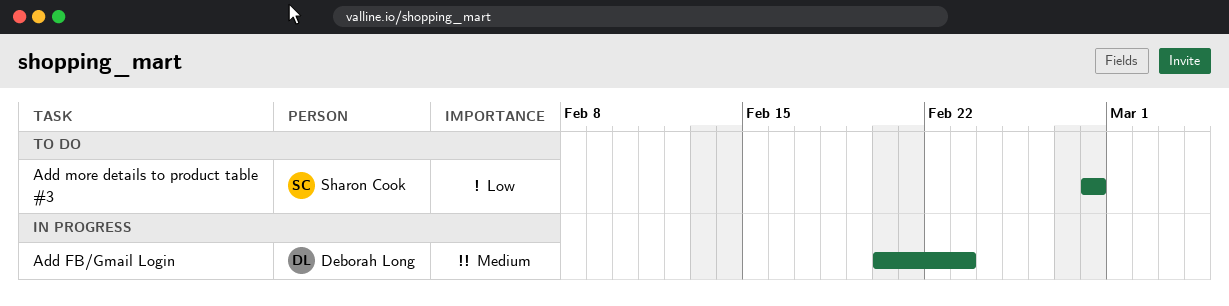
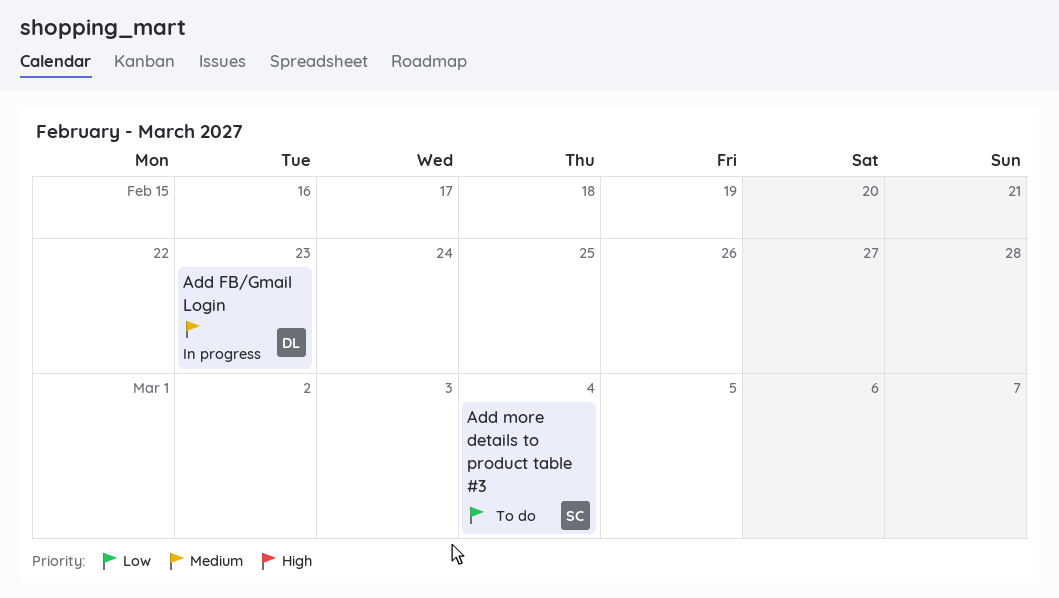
Add more details to product table #3, due: Feb 28 -> Mar 4

